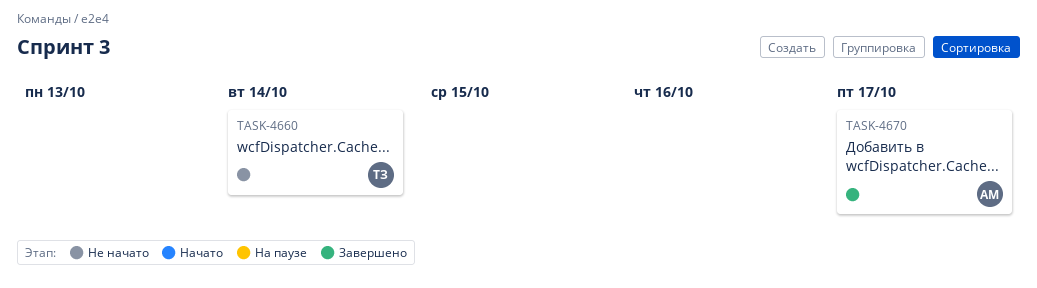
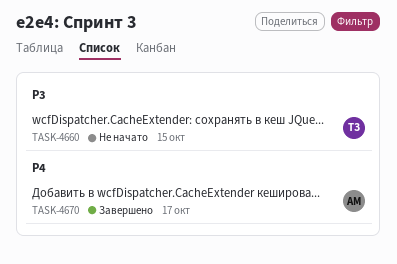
TASK-4660, due: Oct 14 -> Oct 15

